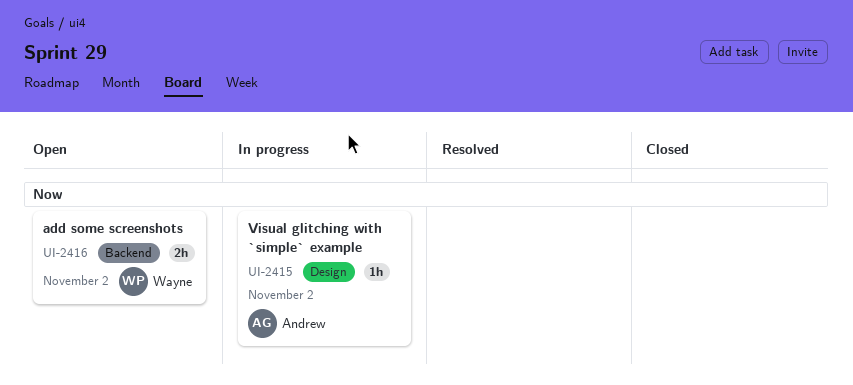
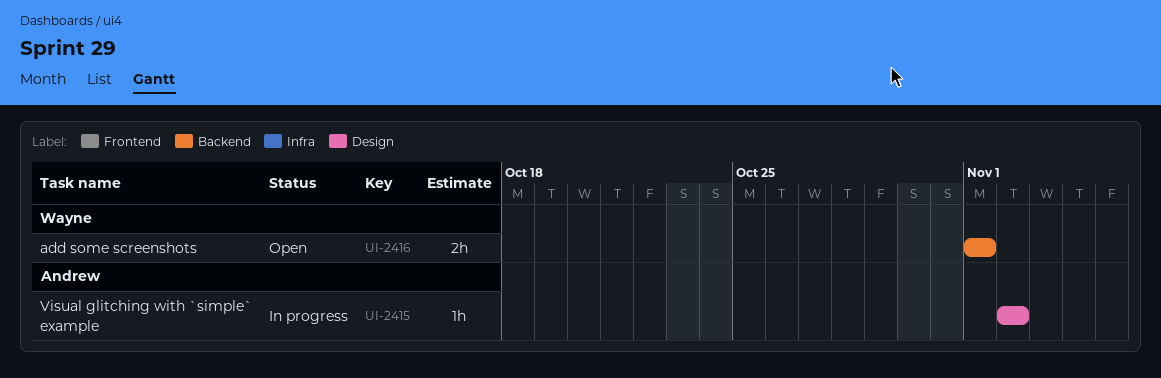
UI-2416, due: Nov 2 -> Nov 1

